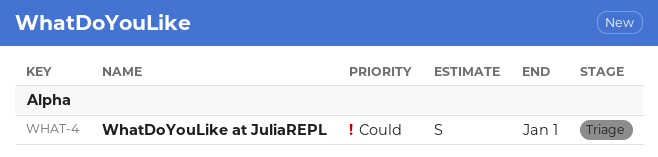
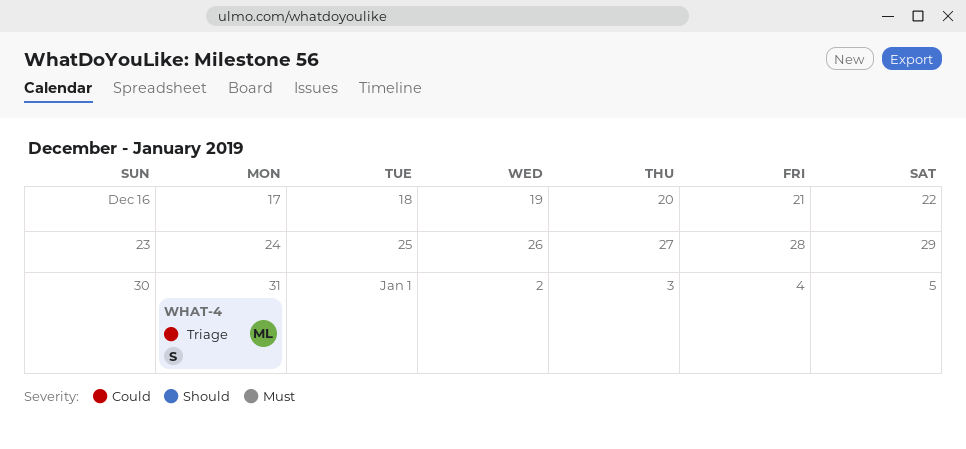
WHAT-4, due: Jan 1 -> Dec 31

